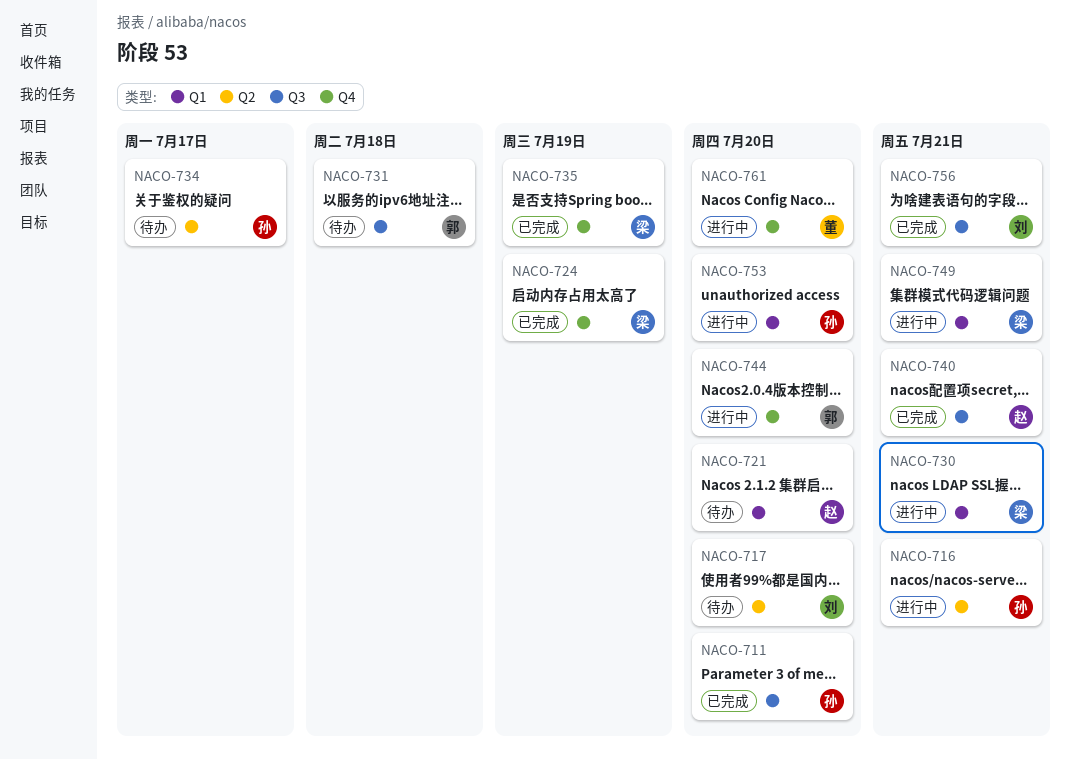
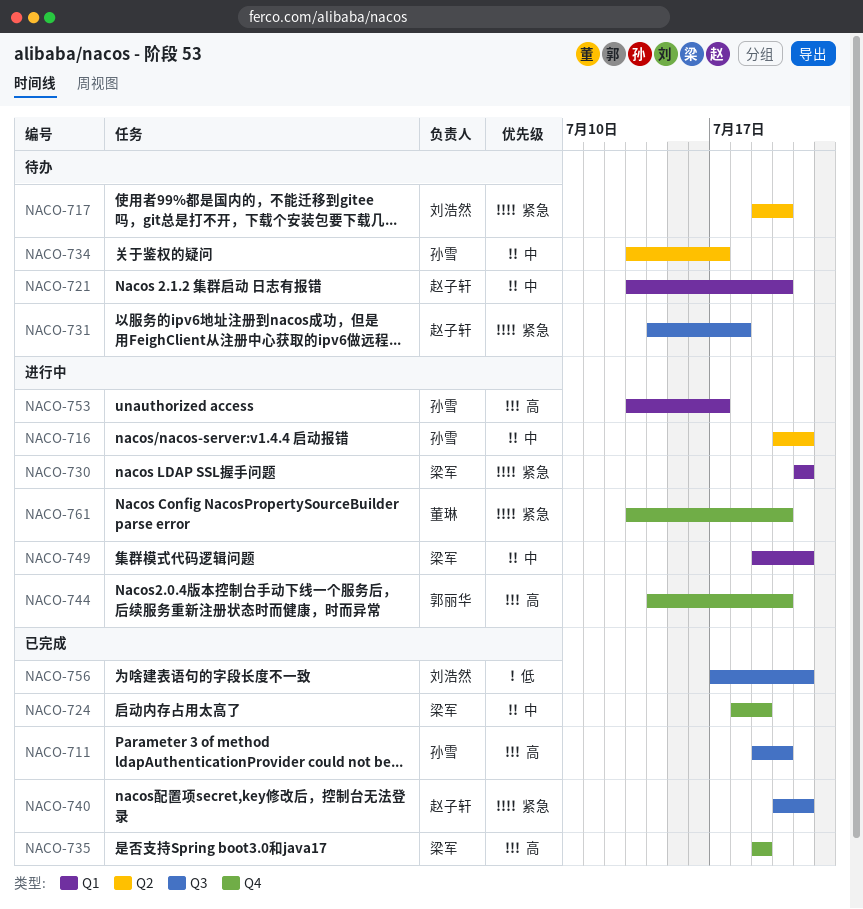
NACO-731, owner: 郭丽华 -> 赵子轩
NACO-753, due: Jul 20 -> Jul 17

